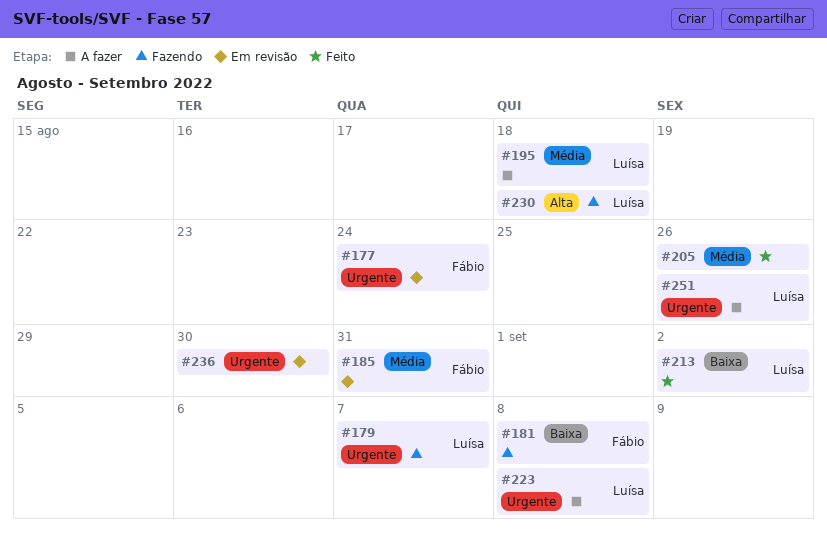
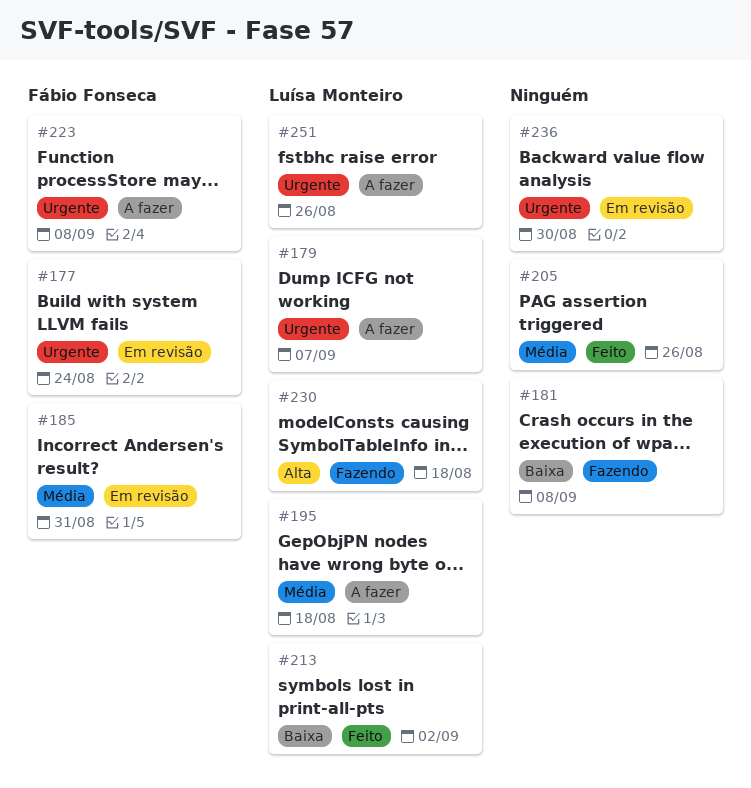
#179, status: Fazendo -> A fazer
#181, owner: Fábio Fonseca -> none
#223, owner: Luísa Monteiro -> Fábio Fonseca

